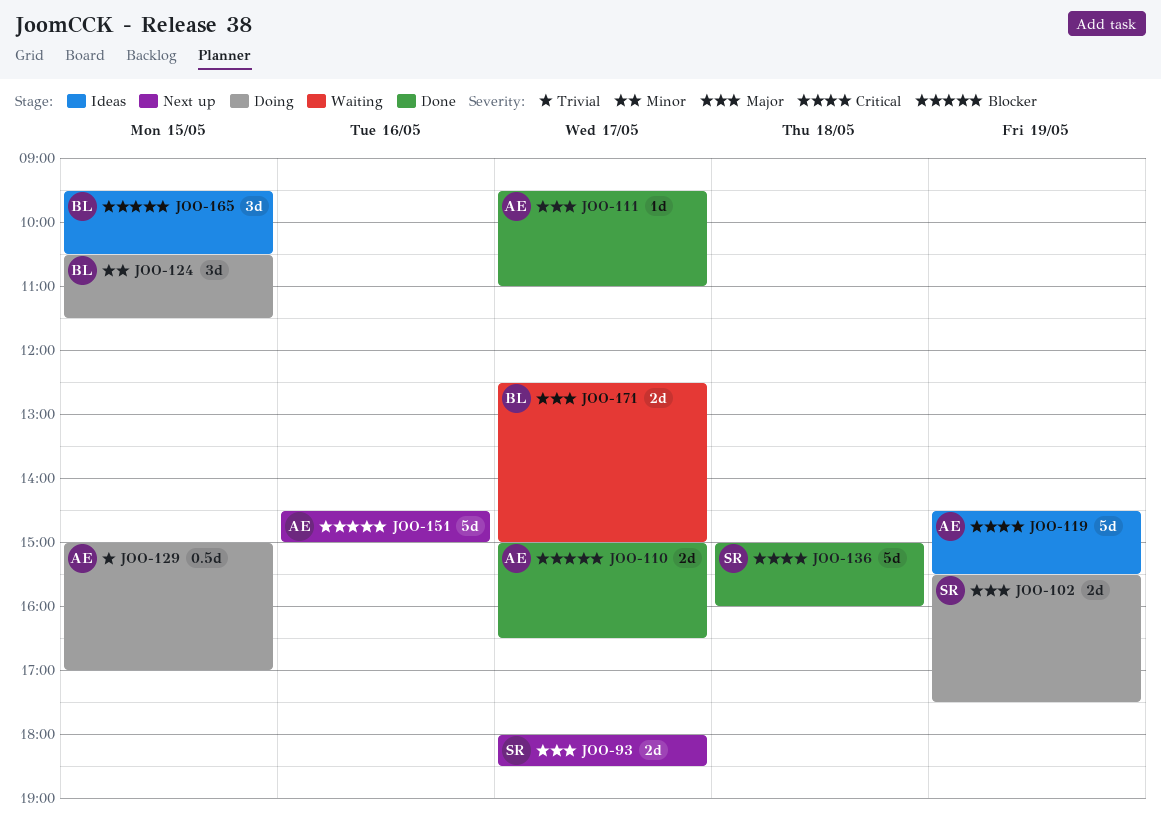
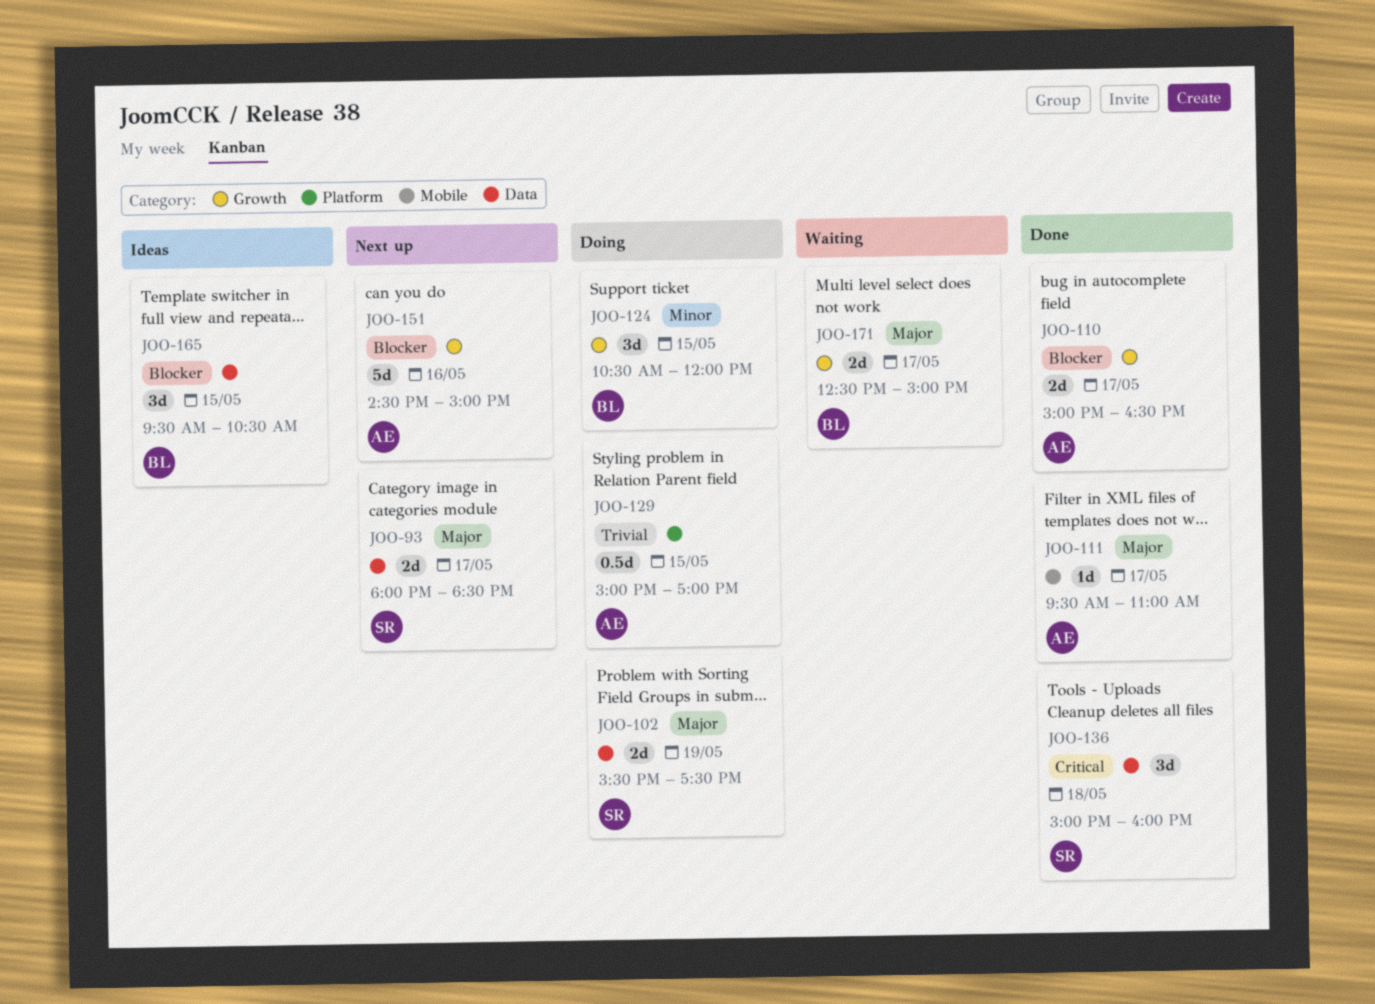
JOO-119: present -> none
JOO-124, ends: 11:30 -> 12:00
JOO-136, estimate: 5d -> 3d

